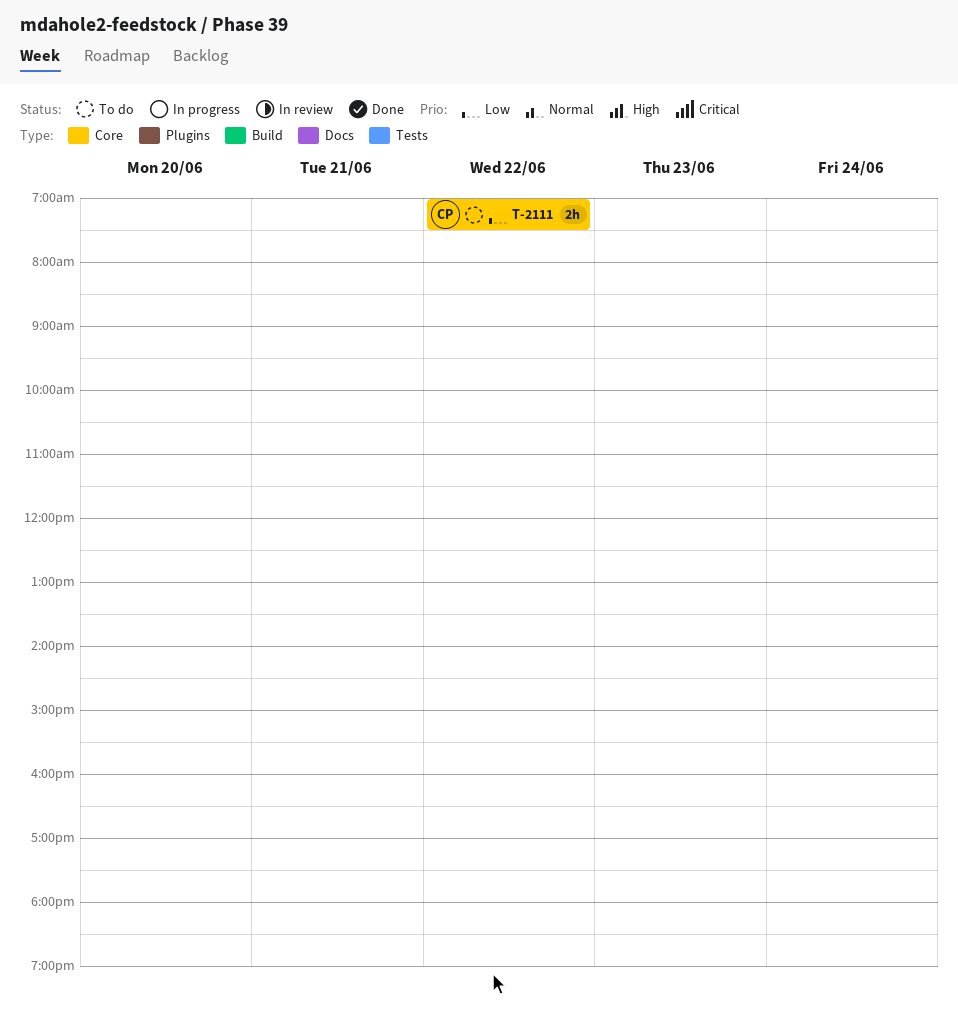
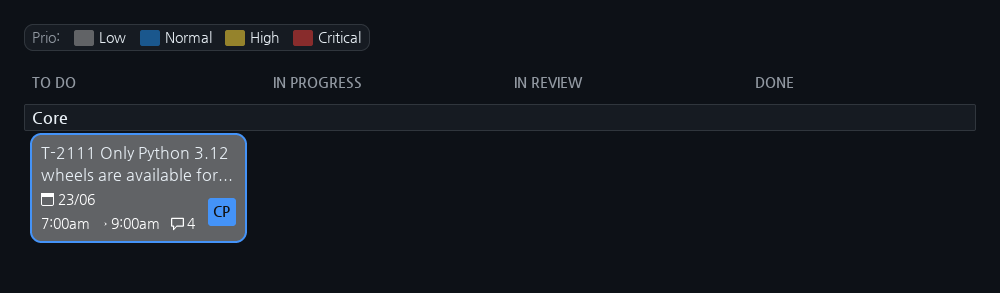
T-2111, day: Jun 22 -> Jun 23
T-2111, ends: 07:30 -> 09:00

